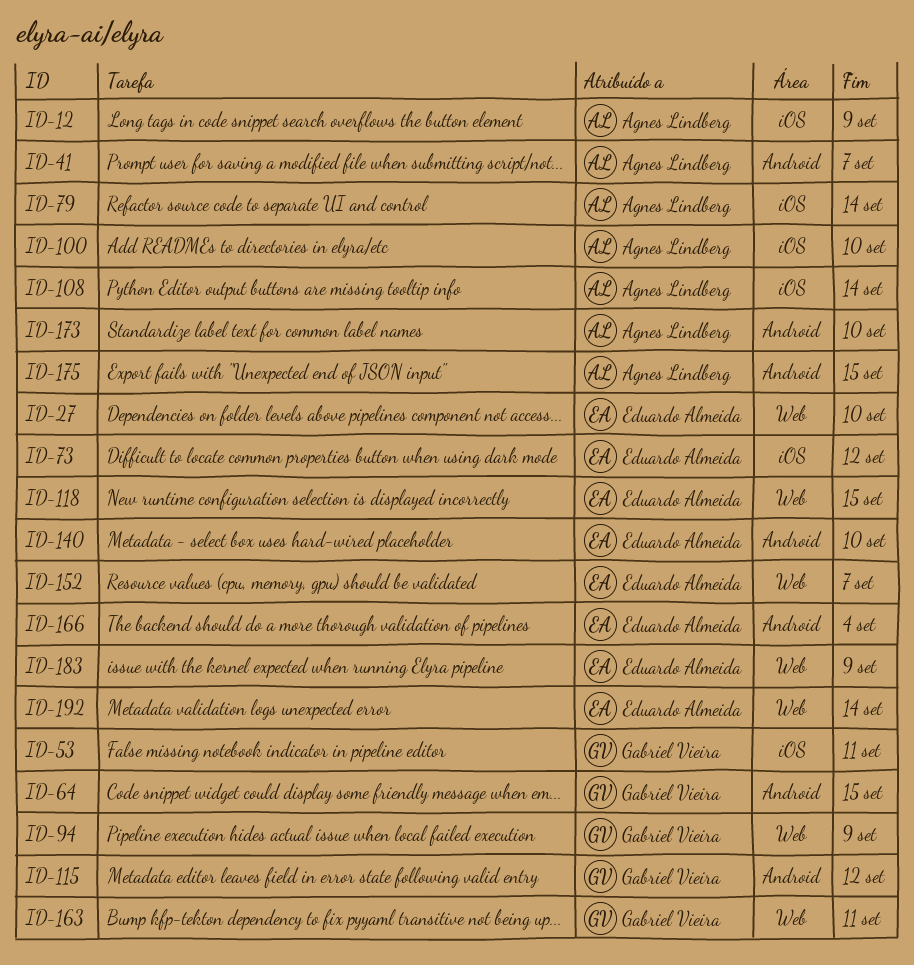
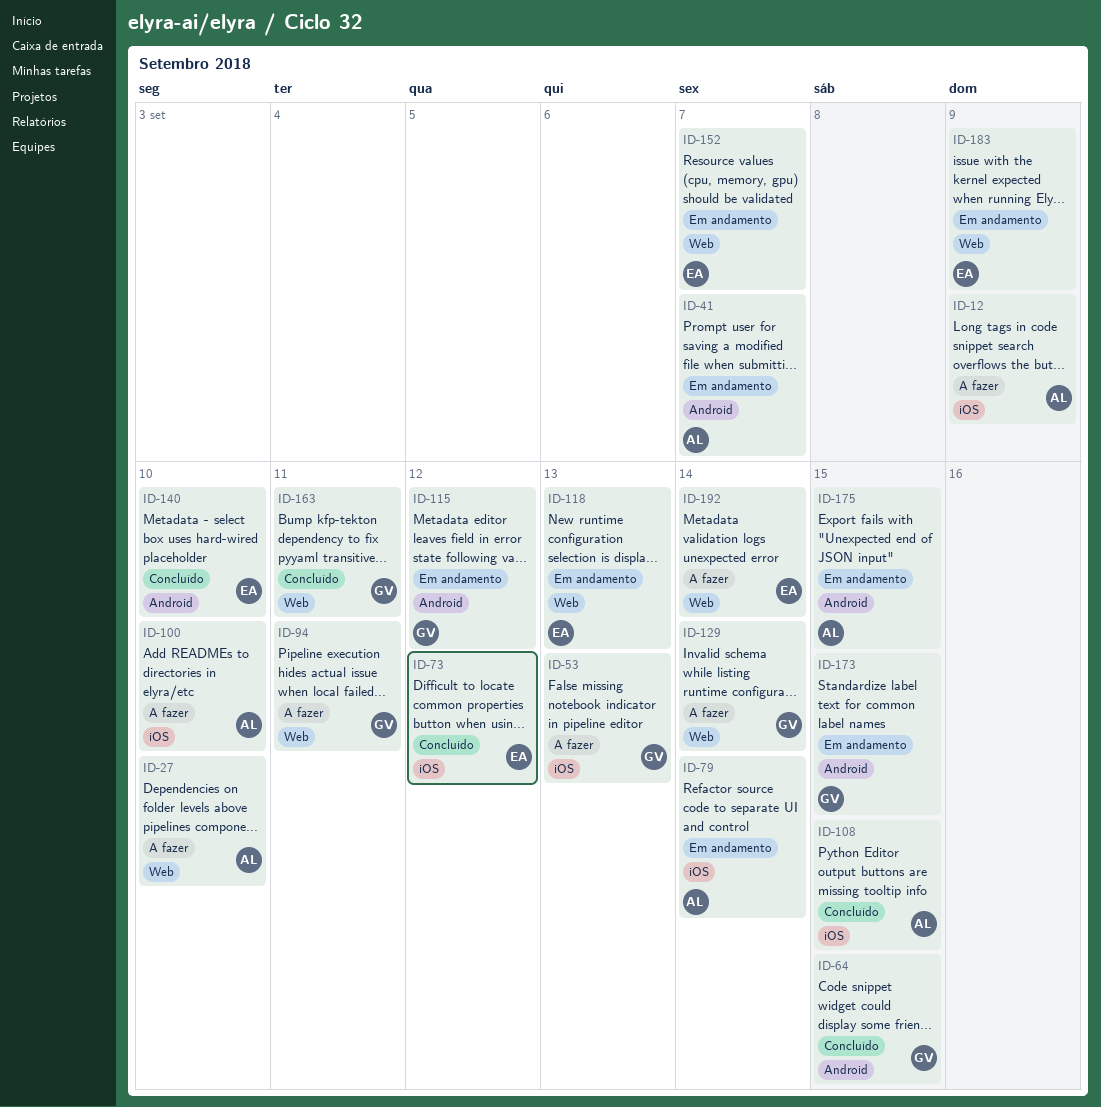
ID-27, owner: Eduardo Almeida -> Agnes Lindberg
ID-53, due: Sep 11 -> Sep 13
ID-94, due: Sep 9 -> Sep 11
ID-108, due: Sep 14 -> Sep 15
ID-118, due: Sep 15 -> Sep 13
ID-129: none -> present
ID-166: present -> none
ID-173, owner: Agnes Lindberg -> Gabriel Vieira
ID-173, due: Sep 10 -> Sep 15

